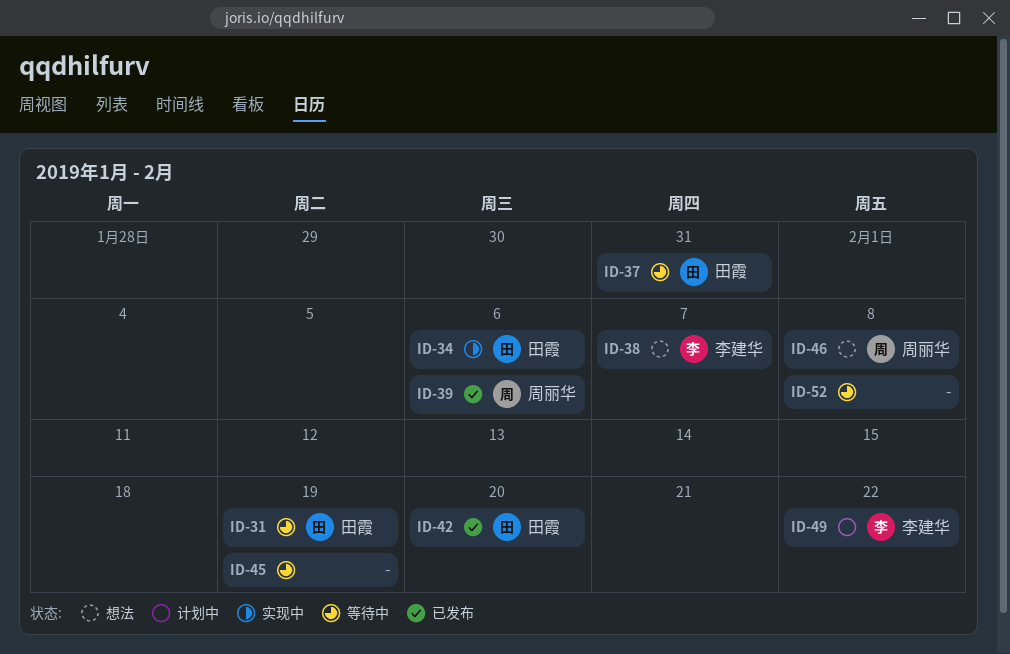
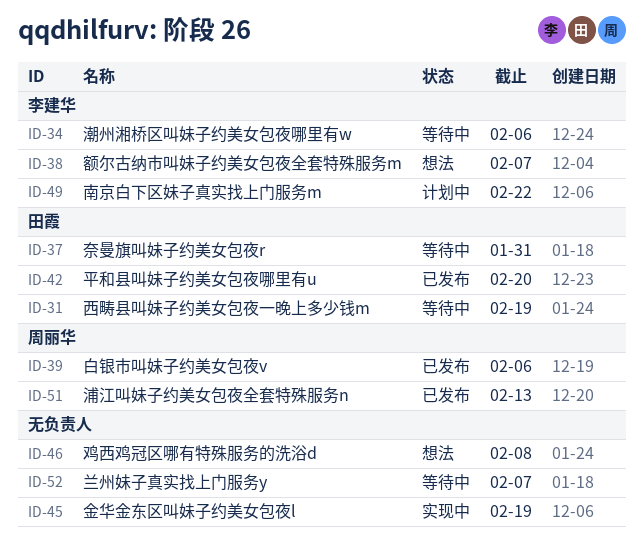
ID-34, status: 实现中 -> 等待中
ID-34, owner: 田霞 -> 李建华
ID-45, status: 等待中 -> 实现中
ID-46, owner: 周丽华 -> none
ID-51: none -> present
ID-52, due: Feb 8 -> Feb 7

